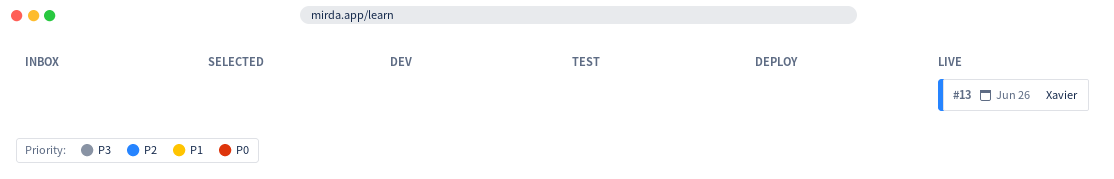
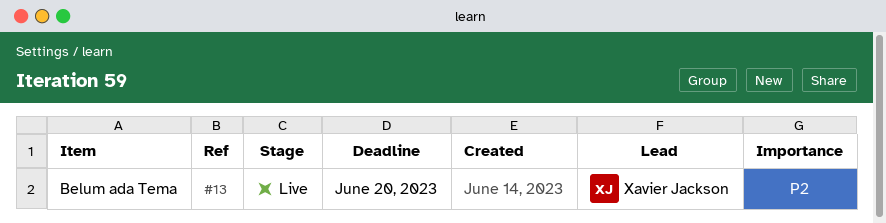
#13, due: Jun 26 -> Jun 20

